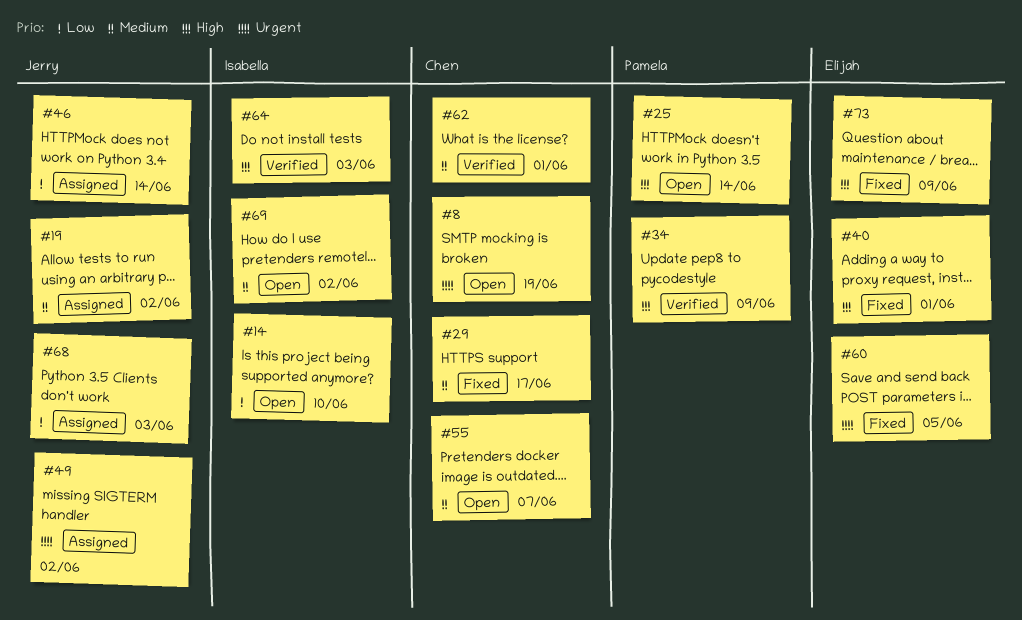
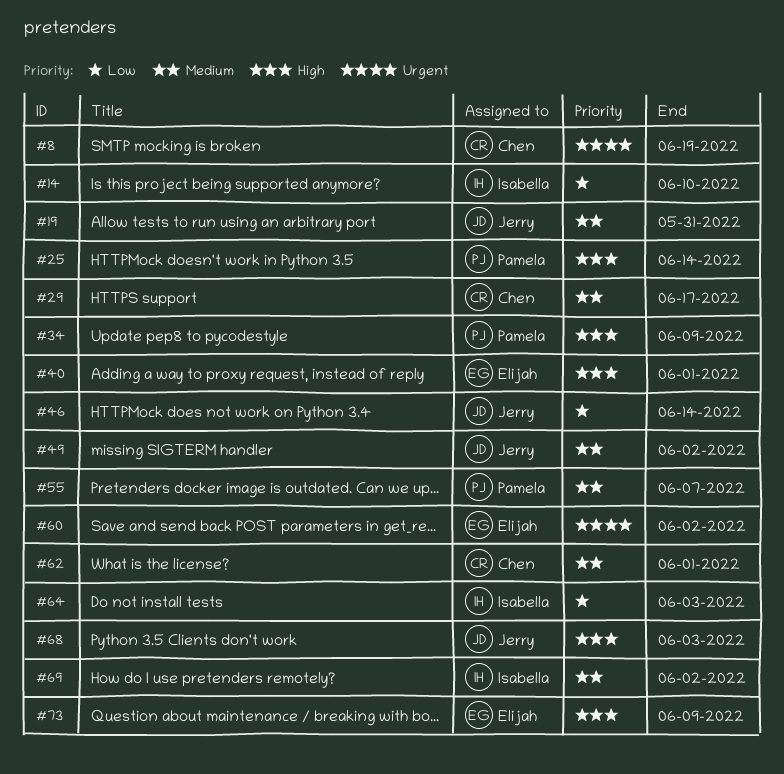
#19, due: Jun 2 -> May 31
#49, priority: Urgent -> Medium
#55, owner: Chen -> Pamela
#60, due: Jun 5 -> Jun 2
#64, priority: High -> Low
#68, priority: Low -> High

